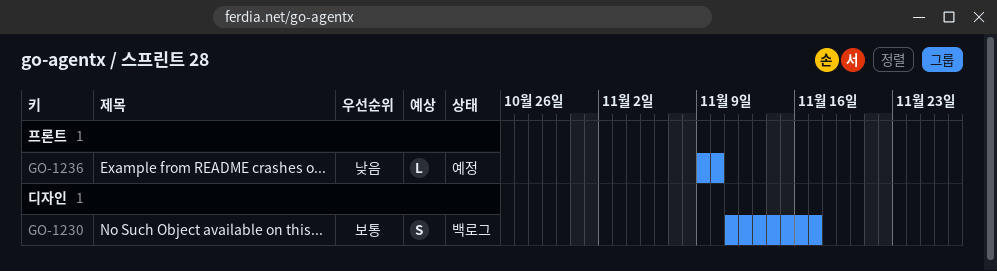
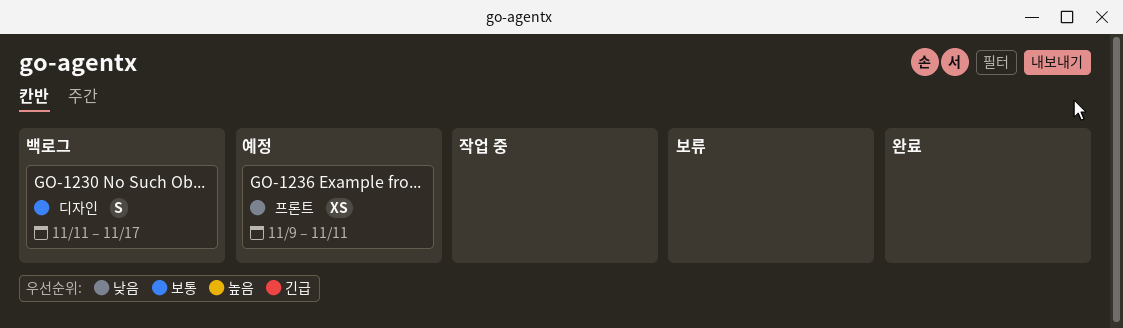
GO-1236, estimate: L -> XS
GO-1236, due: Nov 10 -> Nov 11

